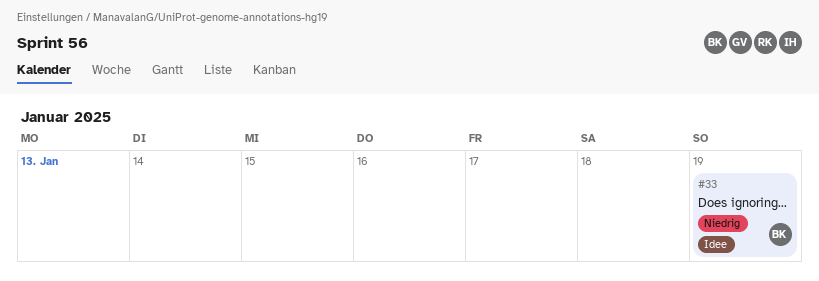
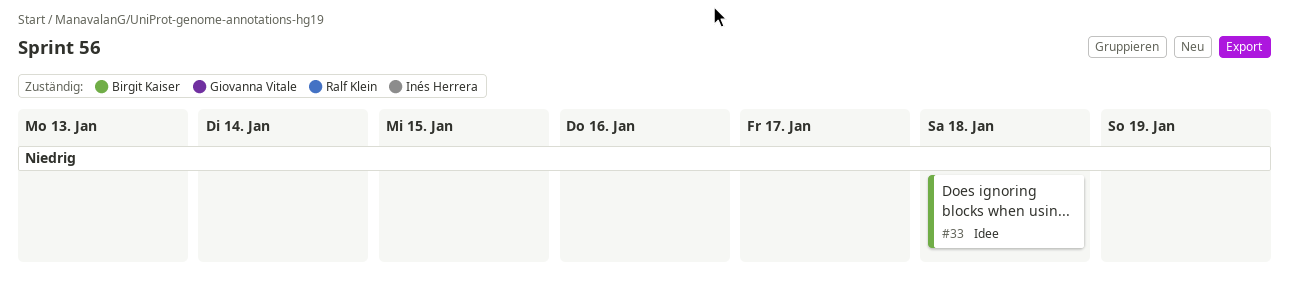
#33, due: Jan 19 -> Jan 18

